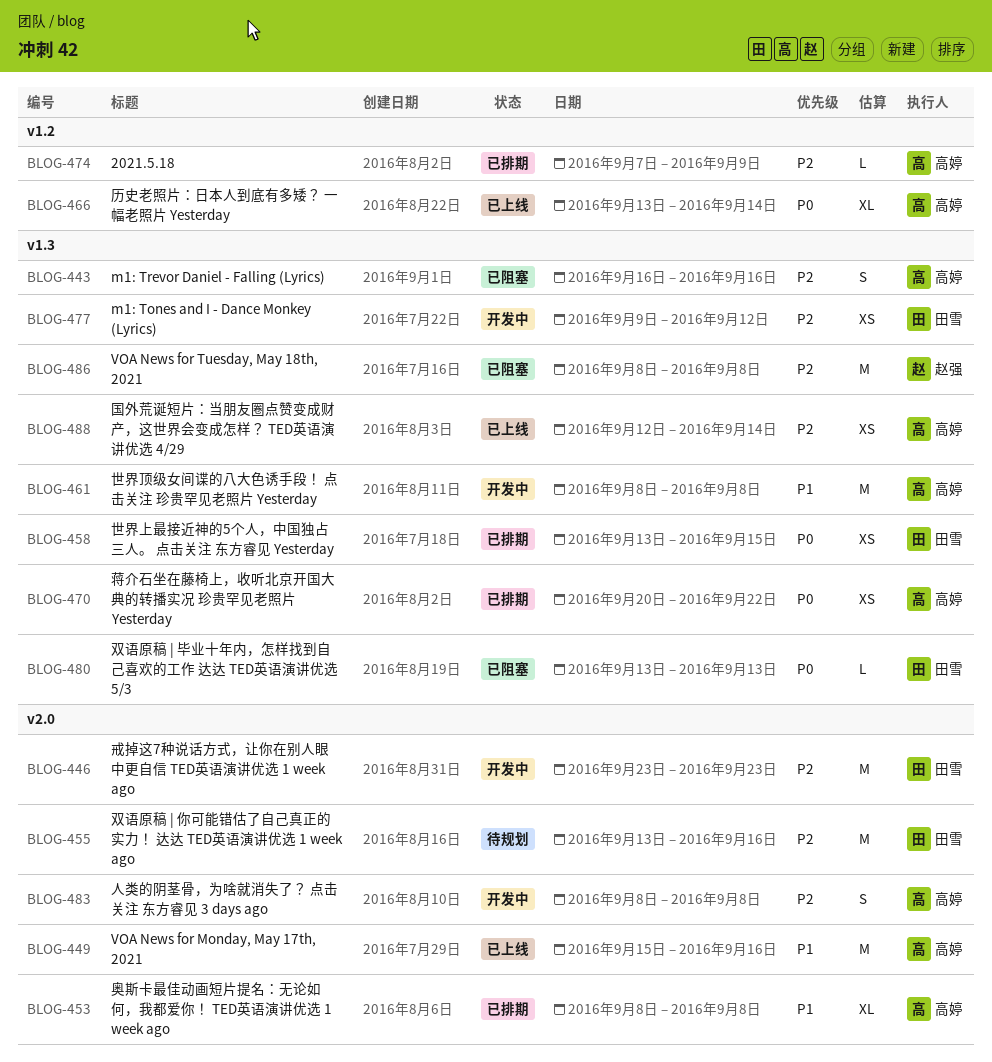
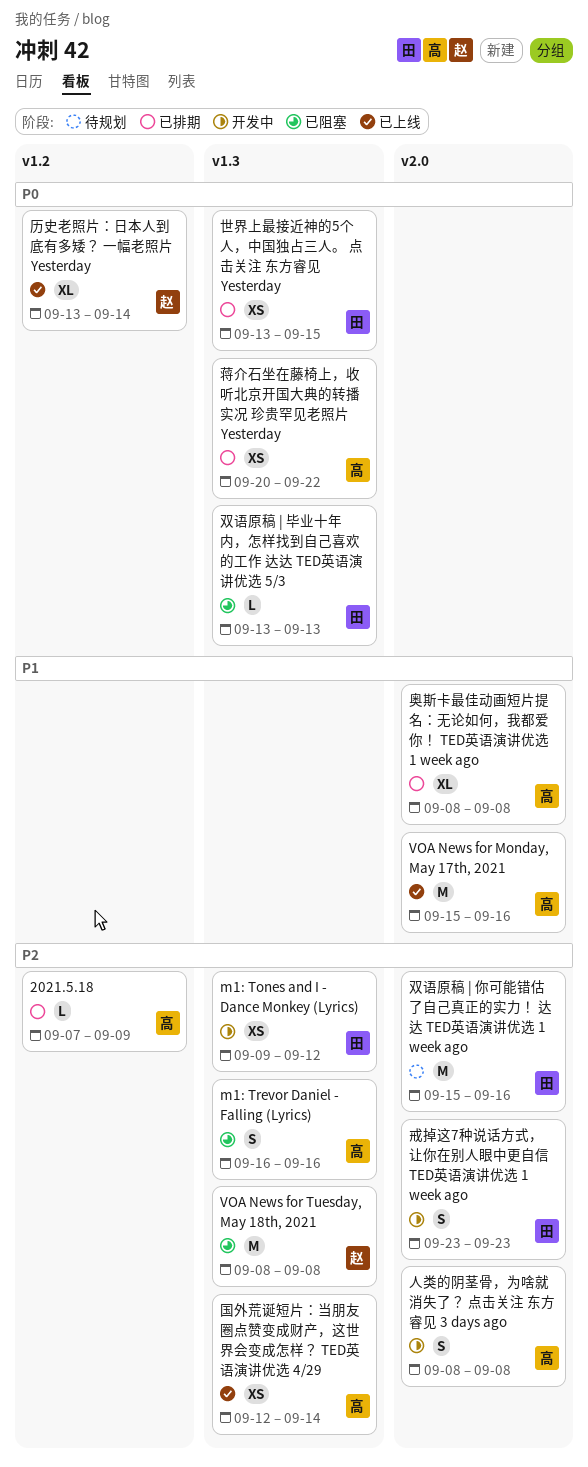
世界顶级女间谍的八大色诱手段！ 点击关注 珍贵罕见老照片 Yesterday: present -> none
历史老照片：日本人到底有多矮？ 一幅老照片 Yesterday, owner: 高婷 -> 赵强
双语原稿 | 你可能错估了自己真正的实力！ 达达 TED英语演讲优选 1 week ago, start: Sep 13 -> Sep 15
戒掉这7种说话方式，让你在别人眼中更自信 TED英语演讲优选 1 week ago, estimate: M -> S

